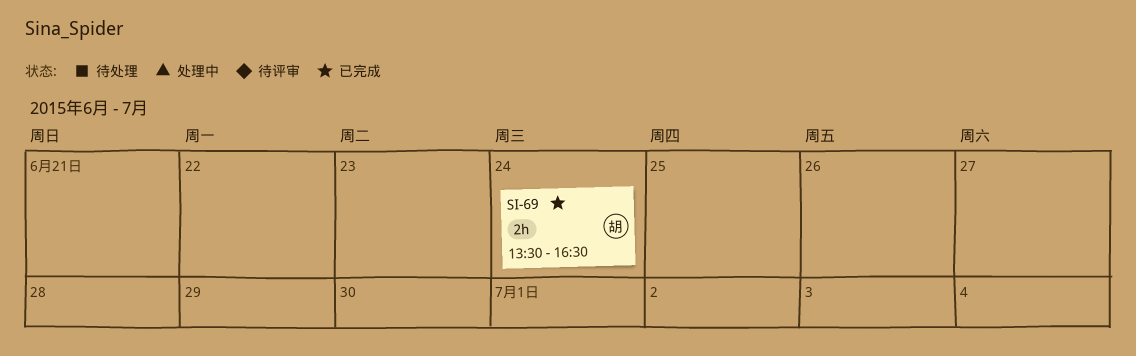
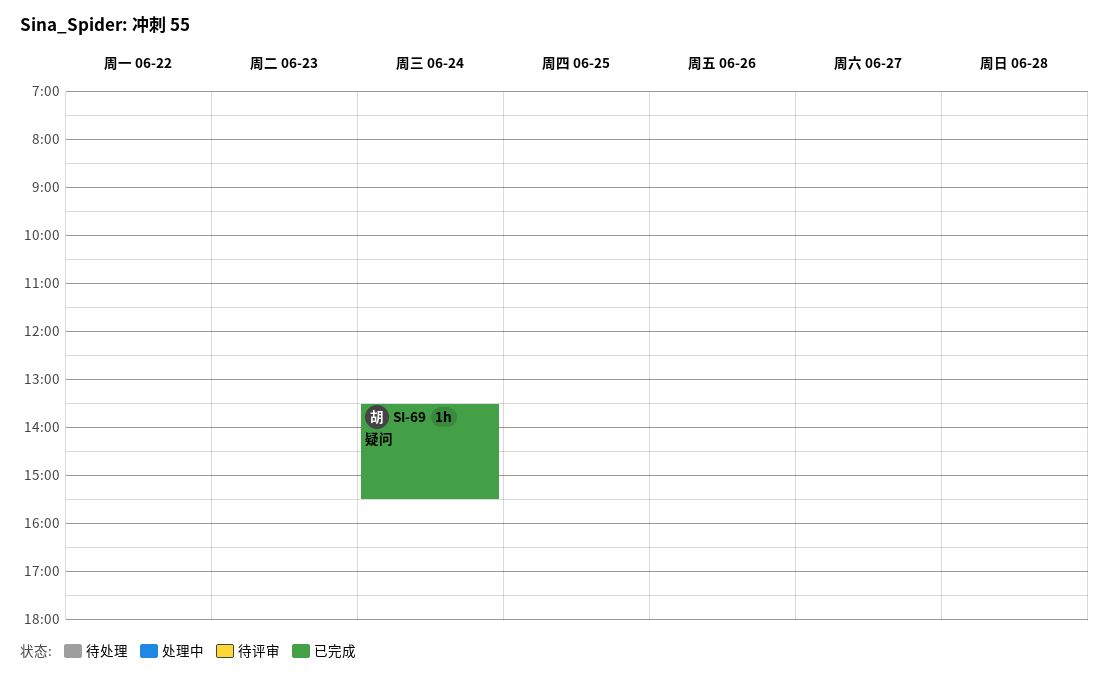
SI-69, estimate: 2h -> 1h
SI-69, ends: 16:30 -> 15:30

